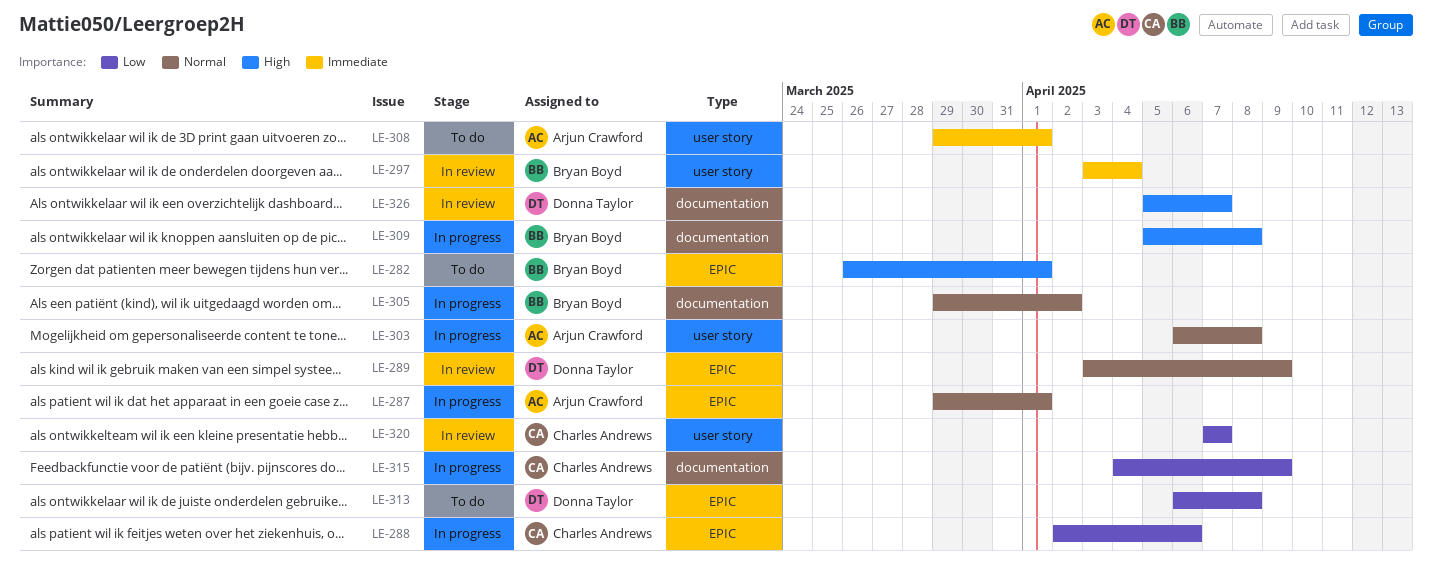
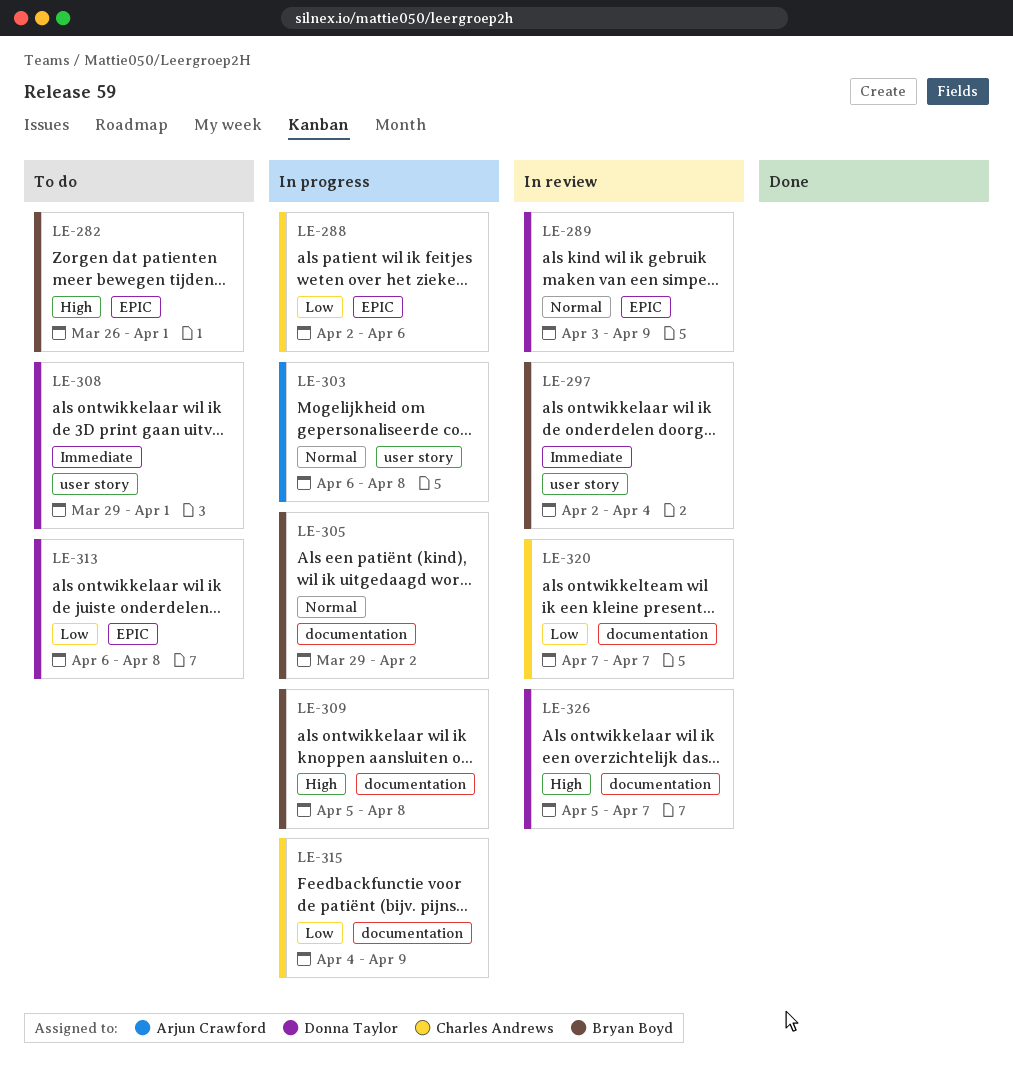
LE-287: present -> none
LE-297, start: Apr 3 -> Apr 2
LE-308, owner: Arjun Crawford -> Donna Taylor
LE-320, label: user story -> documentation

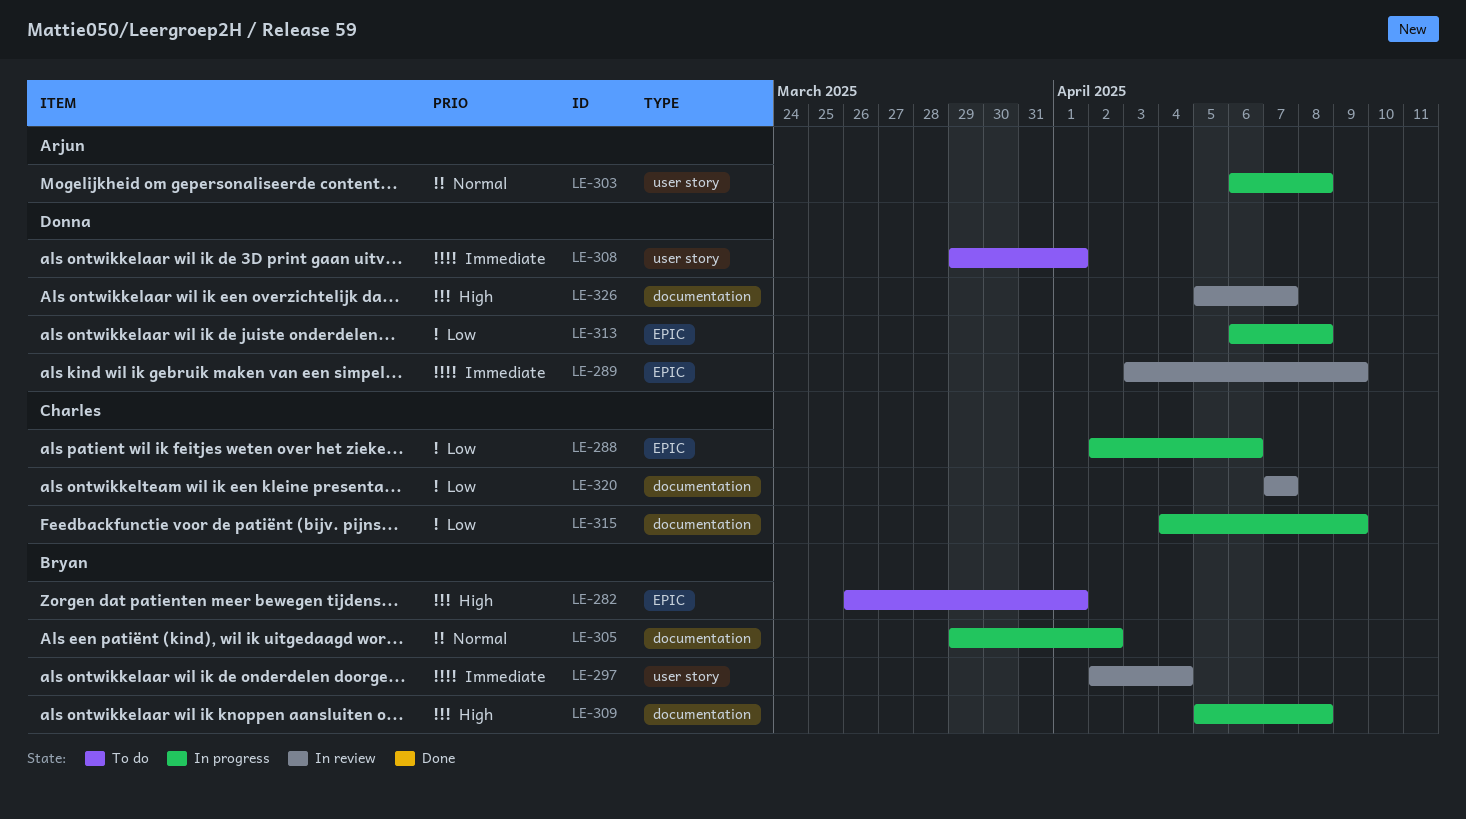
LE-289, priority: Normal -> Immediate
LE-313, status: To do -> In progress

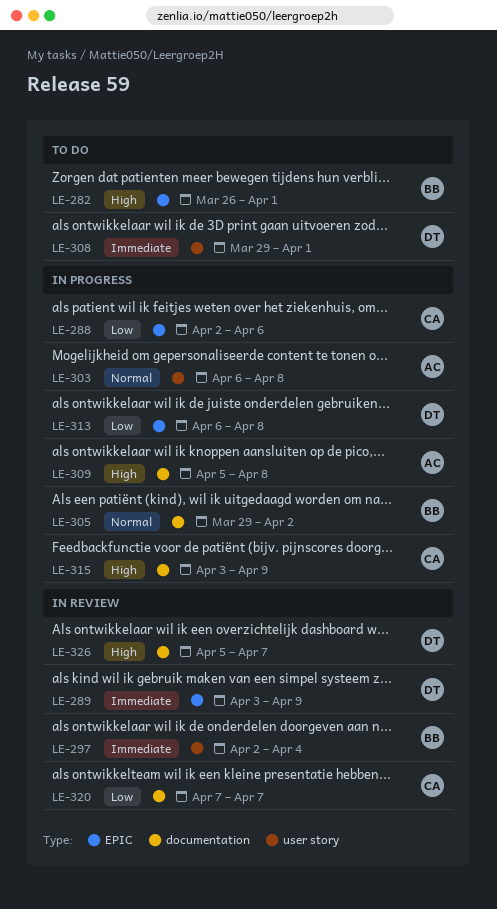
LE-309, owner: Bryan -> Arjun
LE-315, priority: Low -> High
LE-315, start: Apr 4 -> Apr 3

